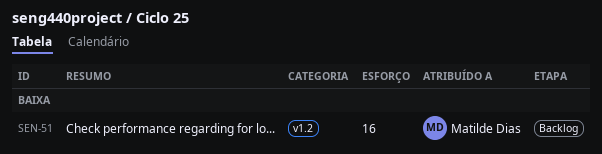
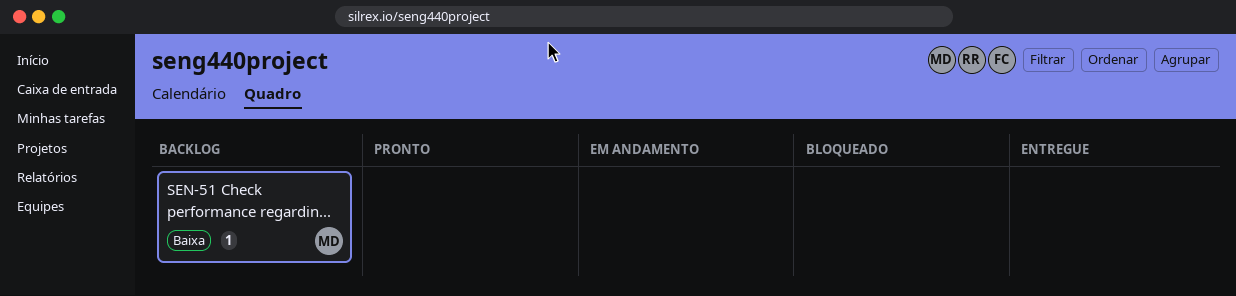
SEN-51, estimate: 16 -> 1

